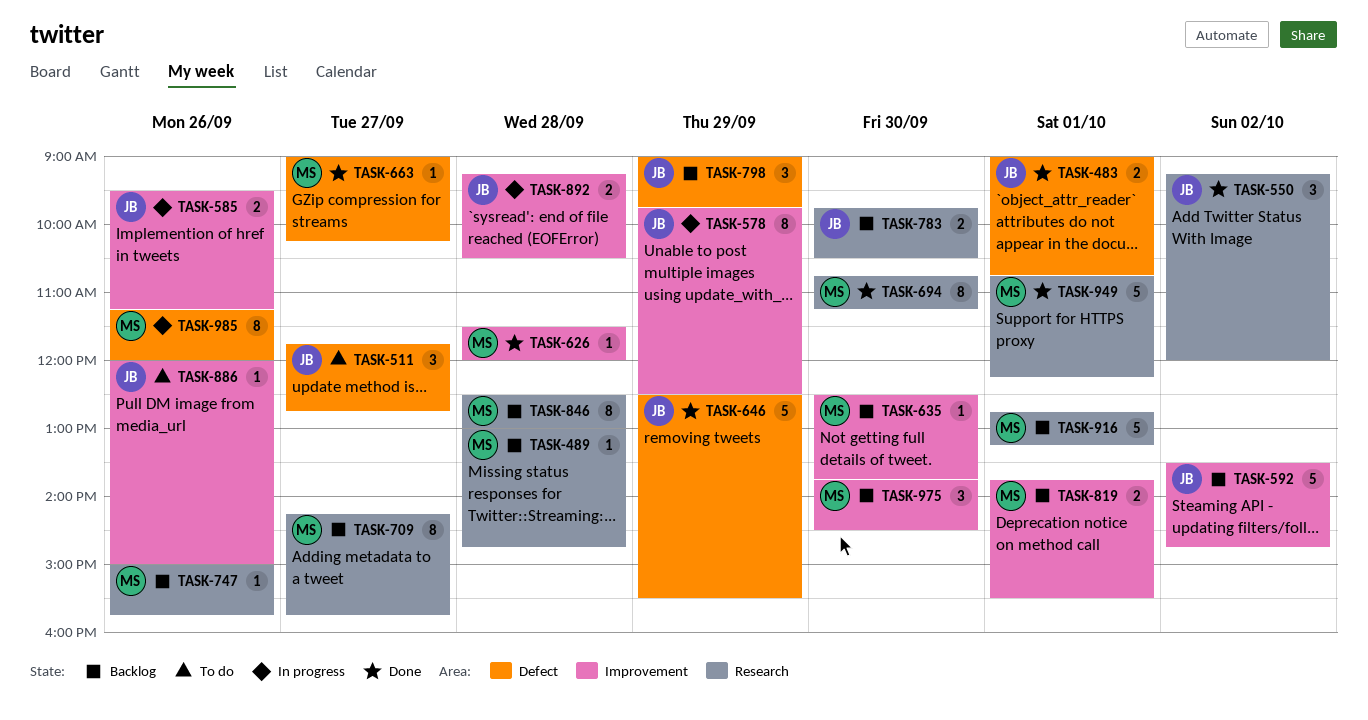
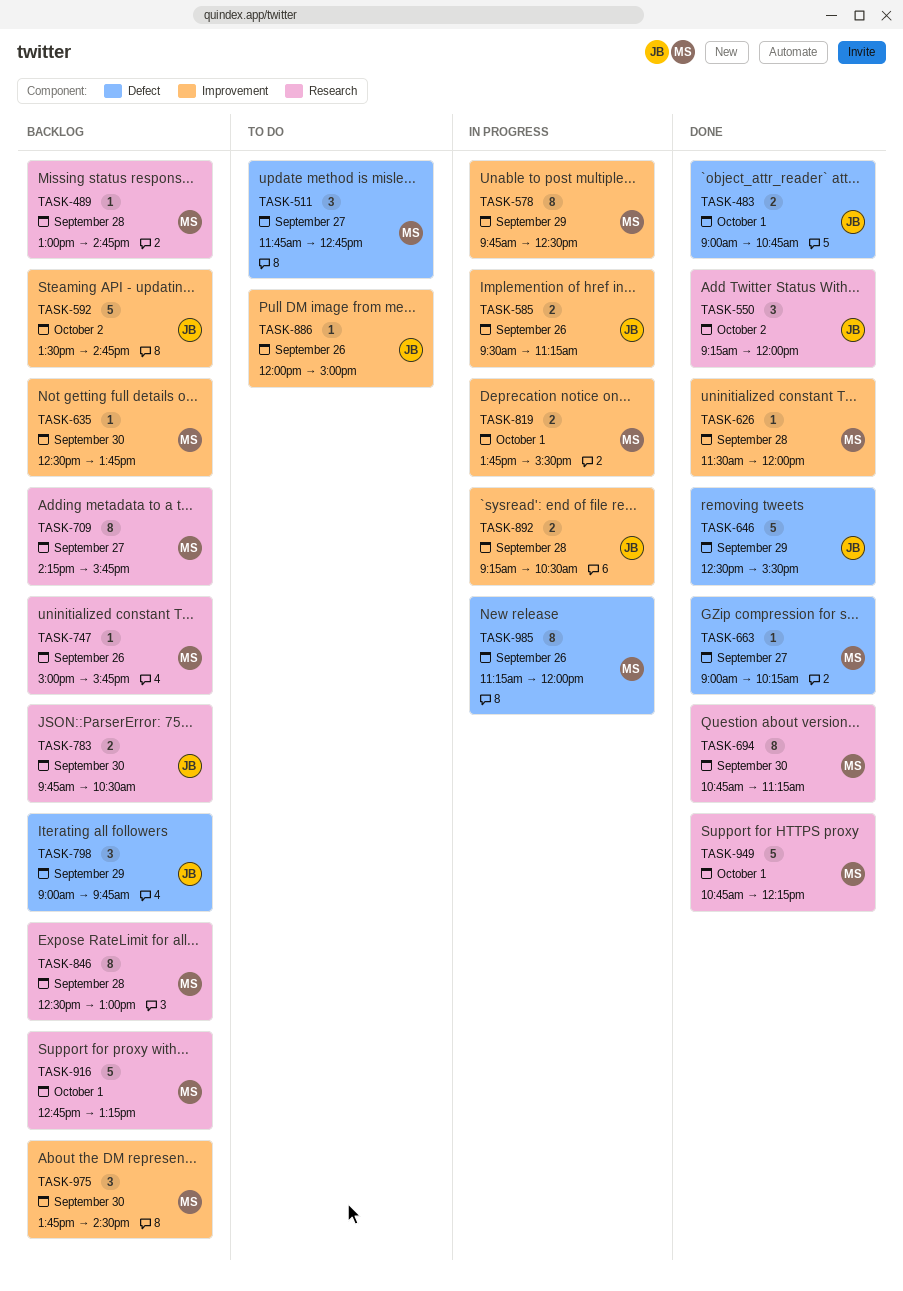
TASK-511, owner: JB -> MS
TASK-578, owner: JB -> MS
TASK-819, status: Backlog -> In progress

